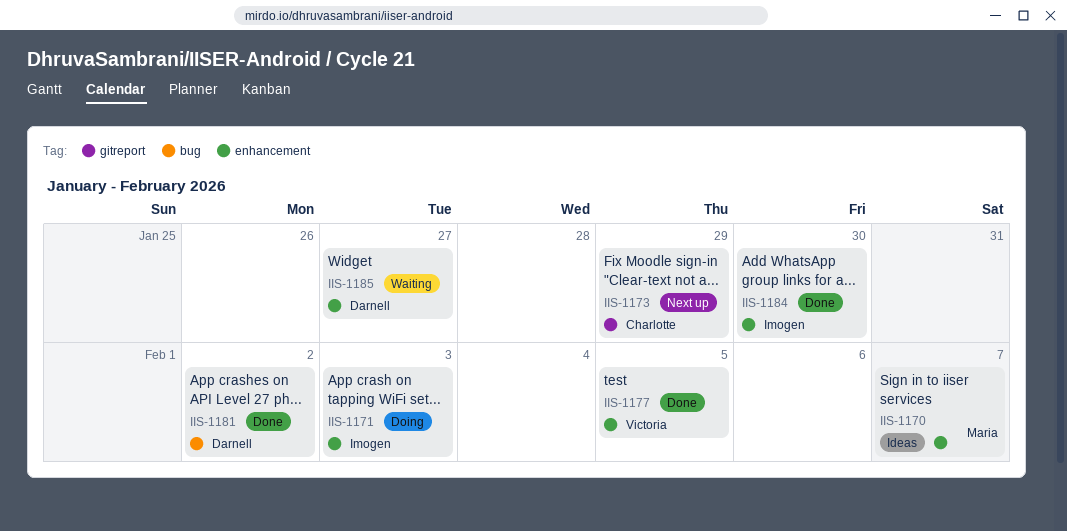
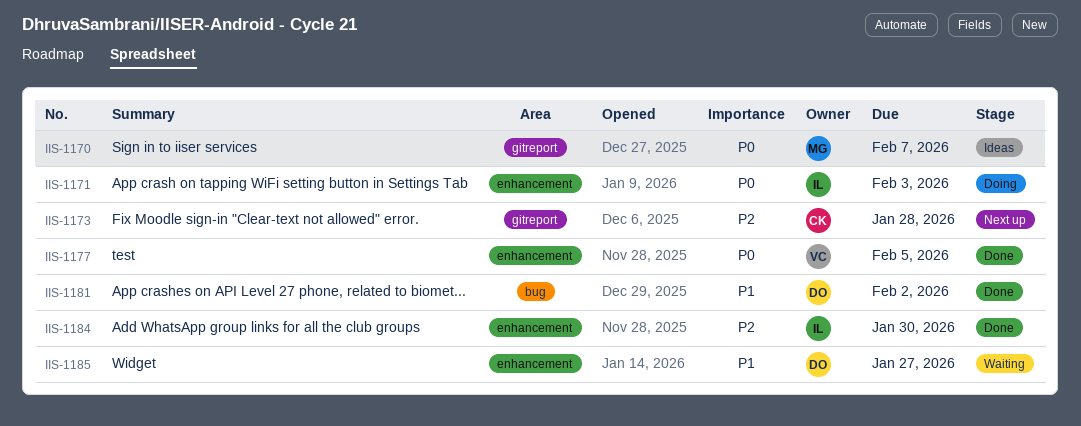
IIS-1170, label: enhancement -> gitreport
IIS-1173, due: Jan 29 -> Jan 28

